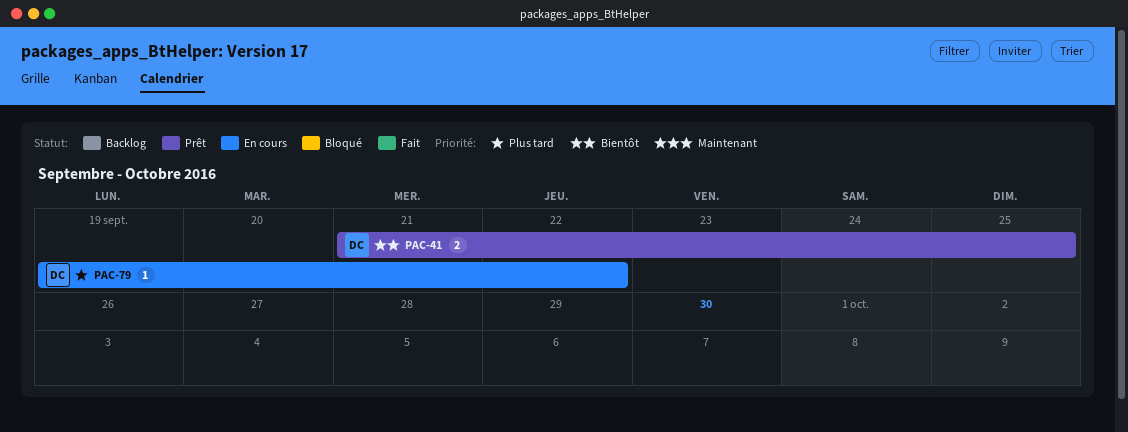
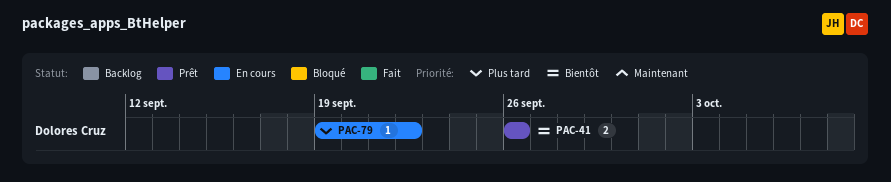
PAC-41, start: Sep 21 -> Sep 26
PAC-41, due: Sep 25 -> Sep 26

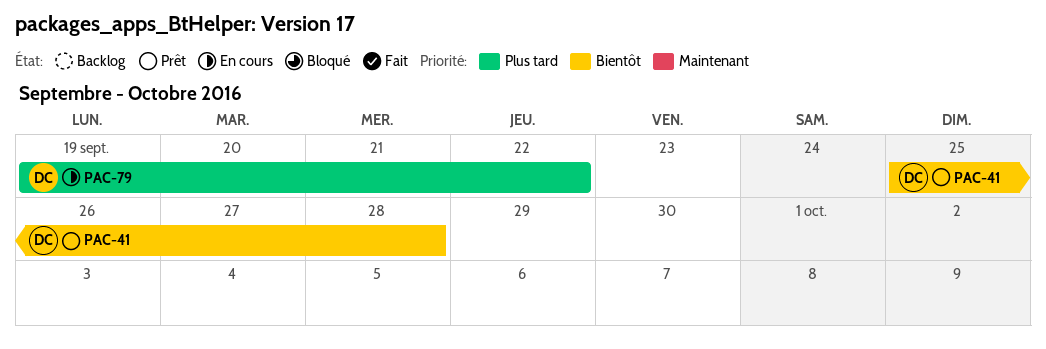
PAC-41, start: Sep 26 -> Sep 25
PAC-41, due: Sep 26 -> Sep 28

